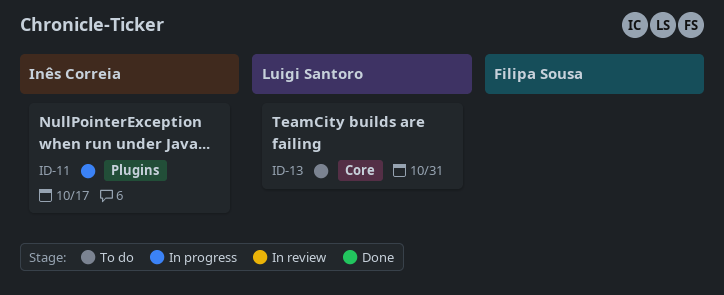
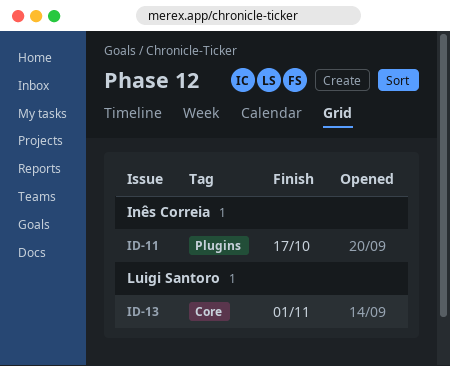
ID-13, due: Oct 31 -> Nov 1

